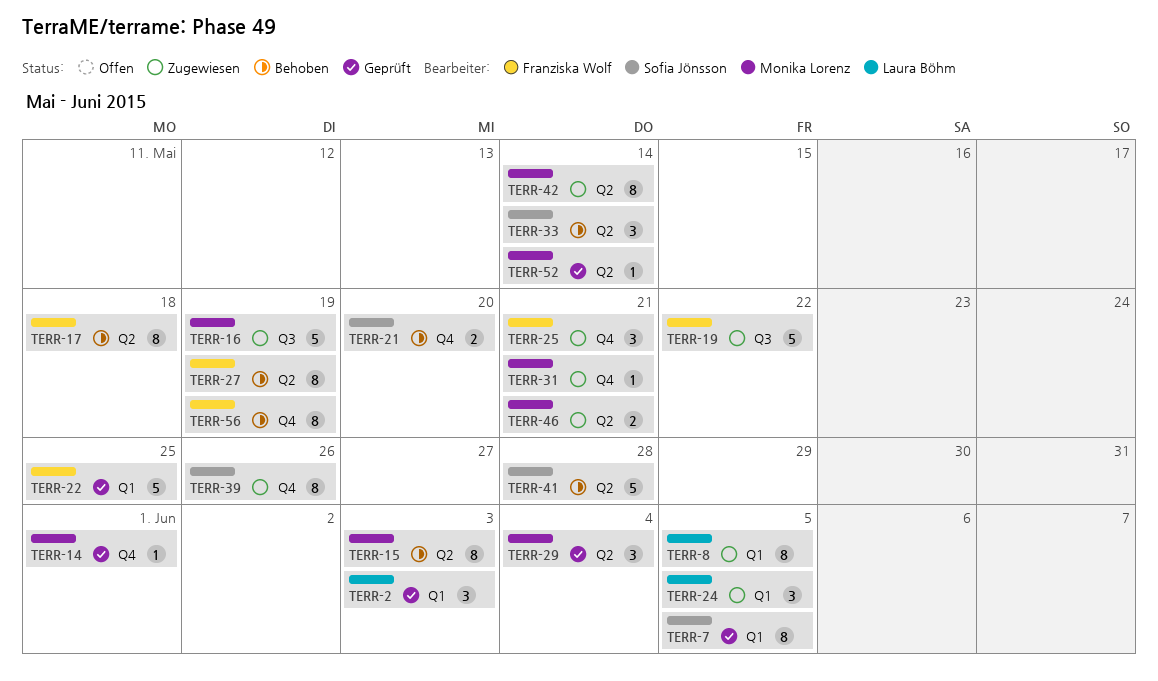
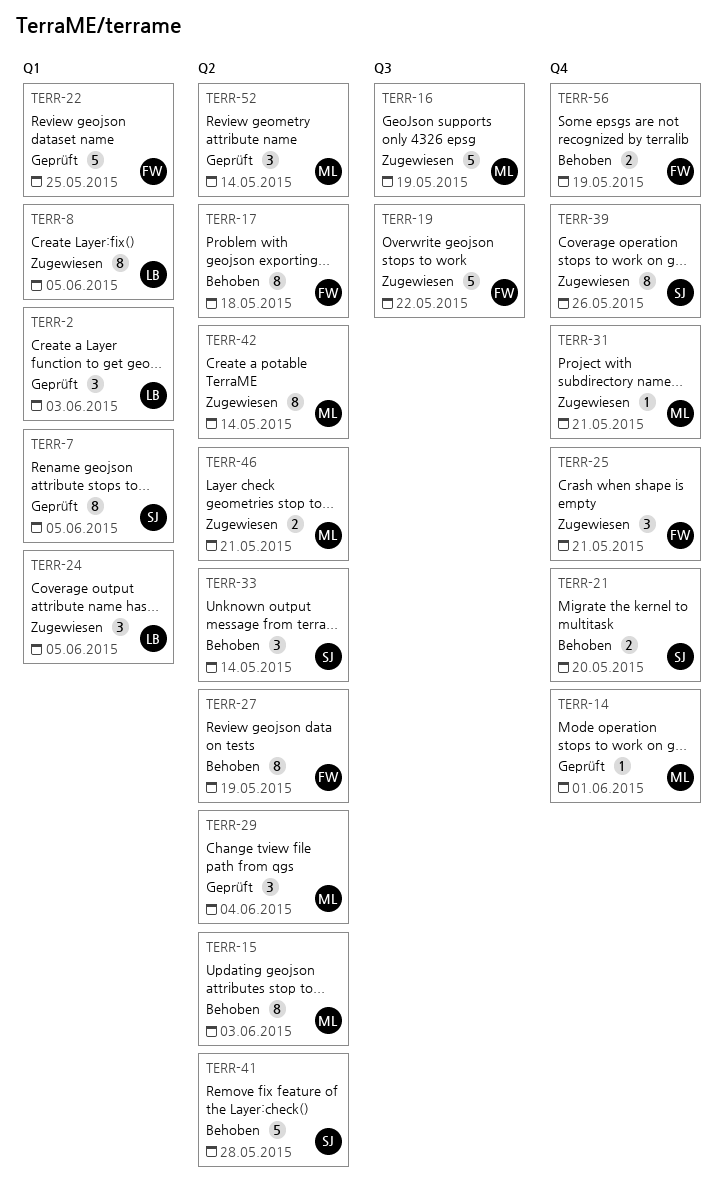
TERR-52, estimate: 1 -> 3
TERR-56, estimate: 8 -> 2

